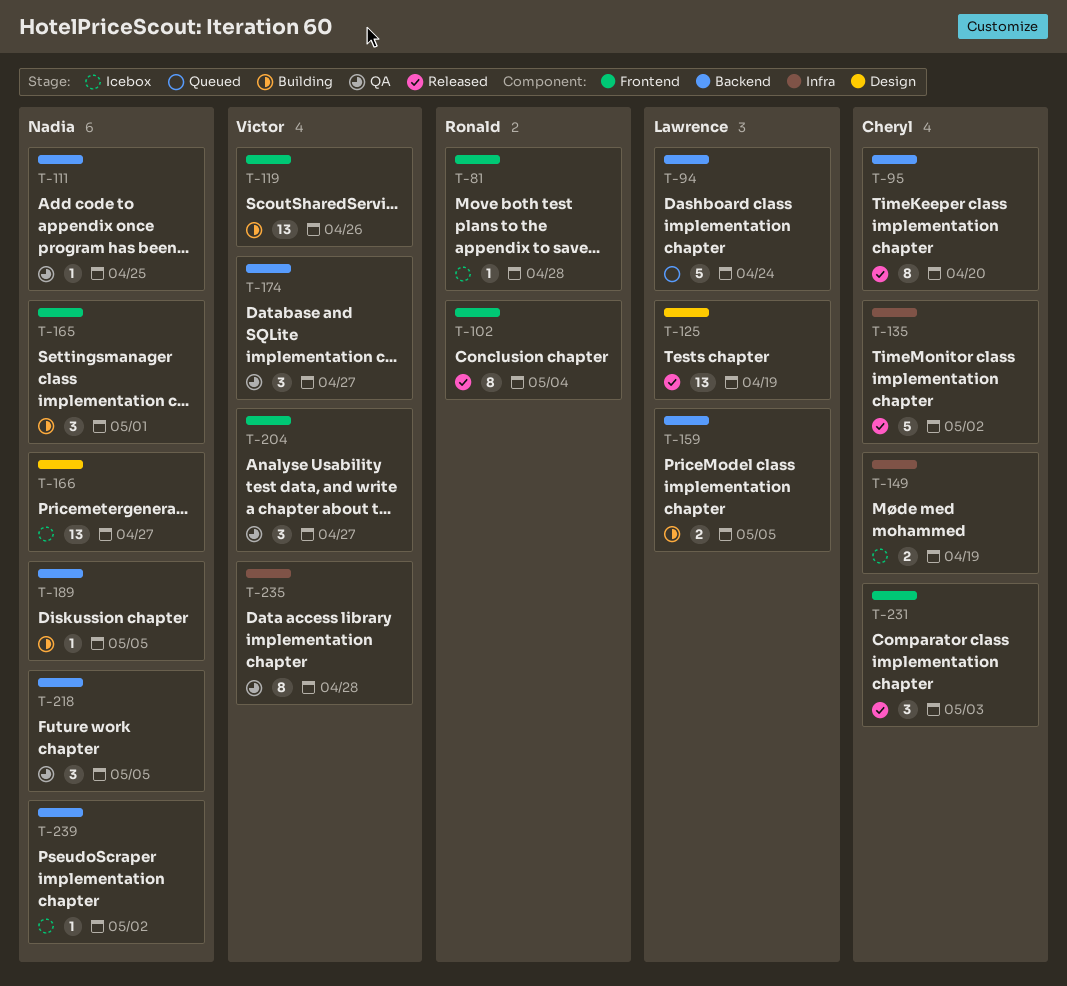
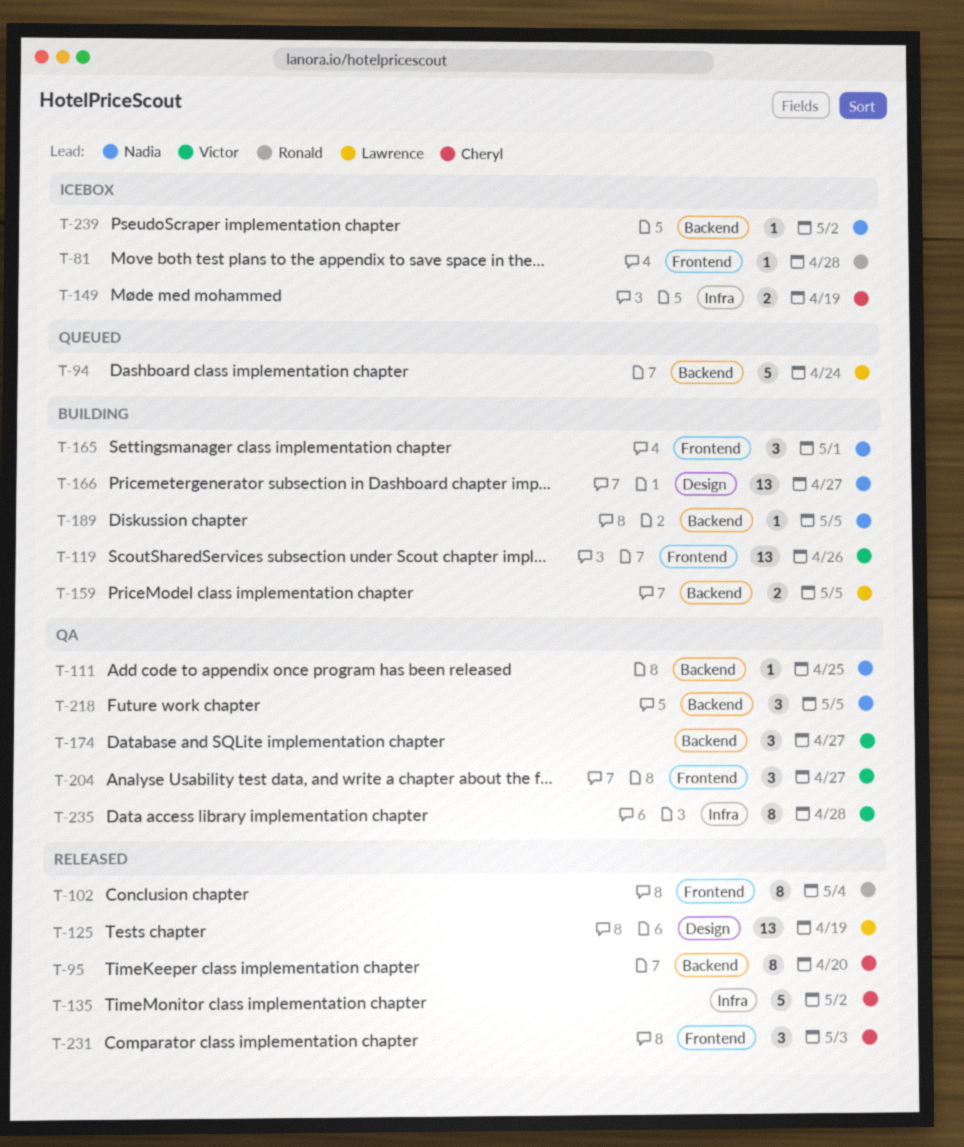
T-166, status: Icebox -> Building

